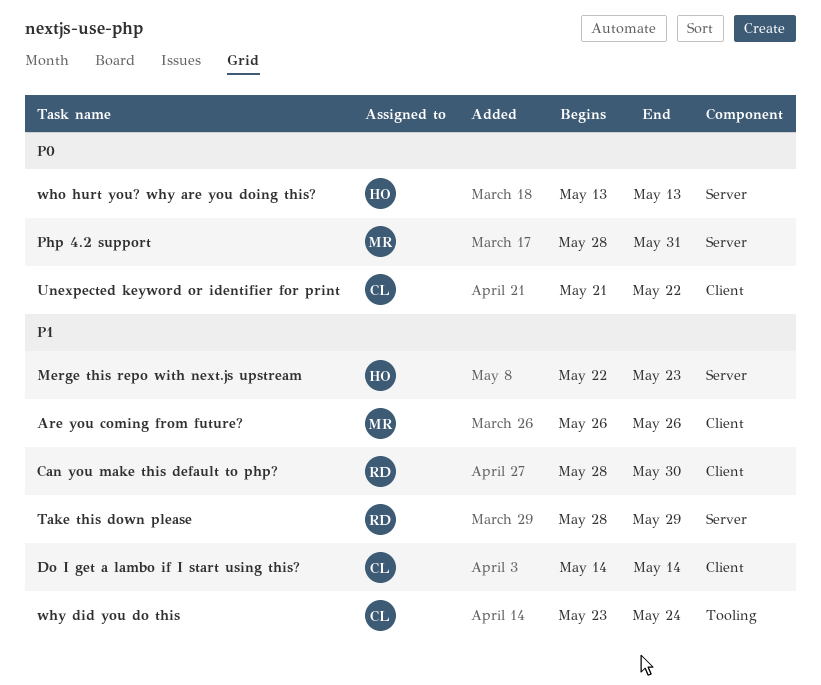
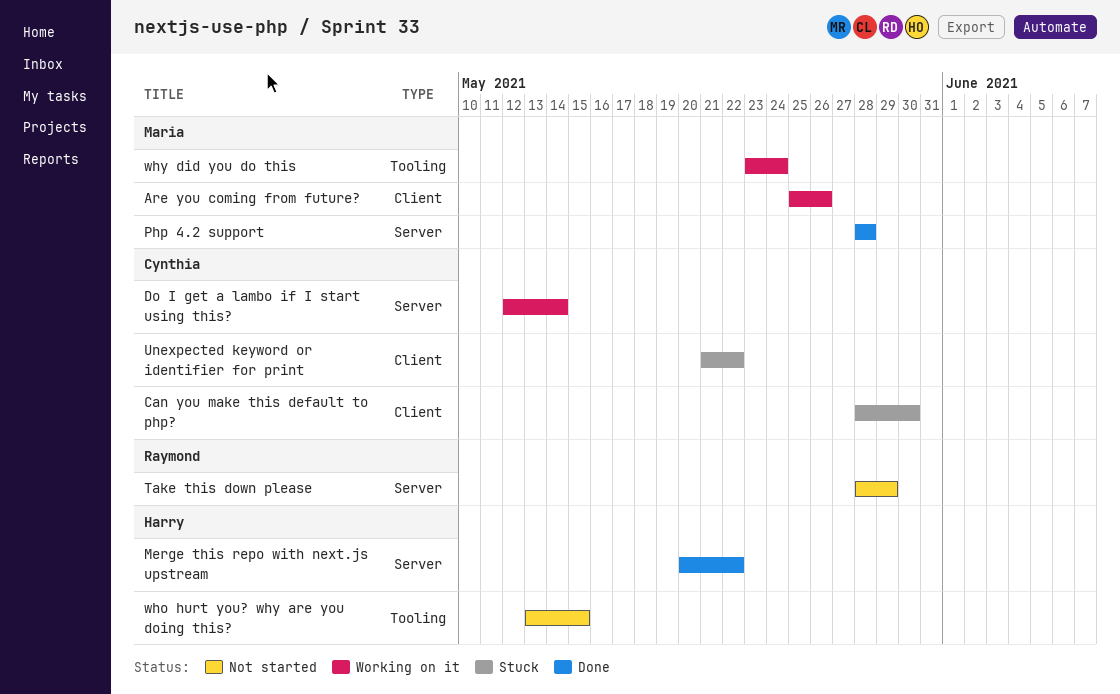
Are you coming from future?, start: May 26 -> May 25
Can you make this default to php?, owner: Raymond -> Cynthia
Do I get a lambo if I start using this?, label: Client -> Server
Do I get a lambo if I start using this?, start: May 14 -> May 12
Merge this repo with next.js upstream, start: May 22 -> May 20
Merge this repo with next.js upstream, due: May 23 -> May 22
Php 4.2 support, due: May 31 -> May 28
who hurt you? why are you doing this?, label: Server -> Tooling
who hurt you? why are you doing this?, due: May 13 -> May 15
why did you do this, owner: Cynthia -> Maria

